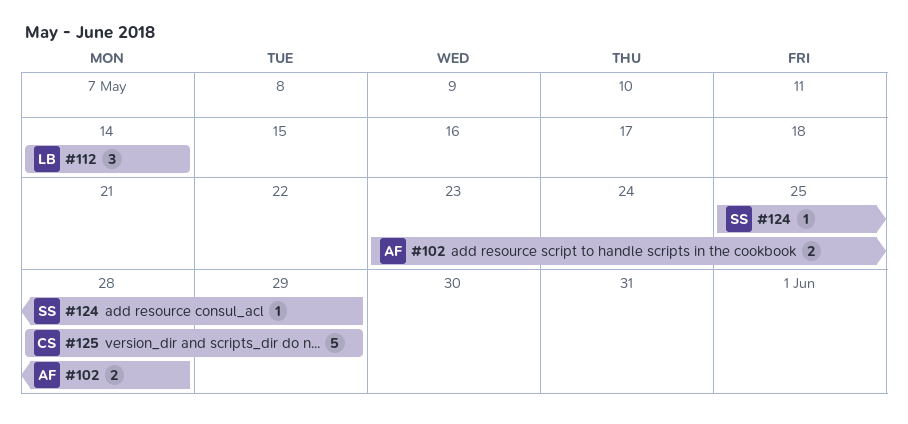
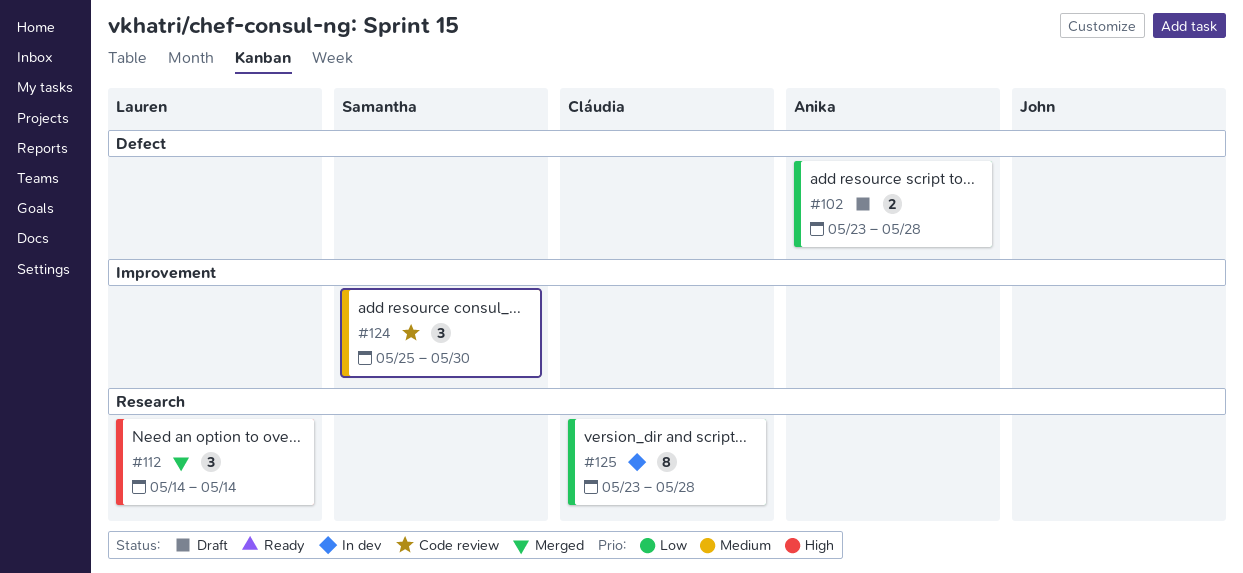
#124, estimate: 1 -> 3
#124, due: May 29 -> May 30
#125, estimate: 5 -> 8
#125, start: May 28 -> May 23
#125, due: May 29 -> May 28

